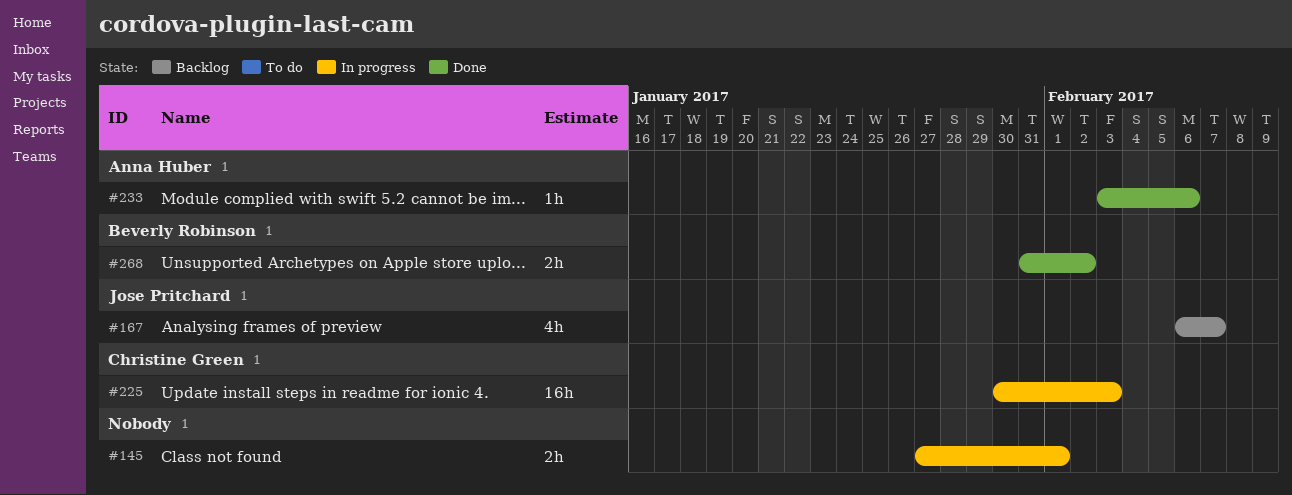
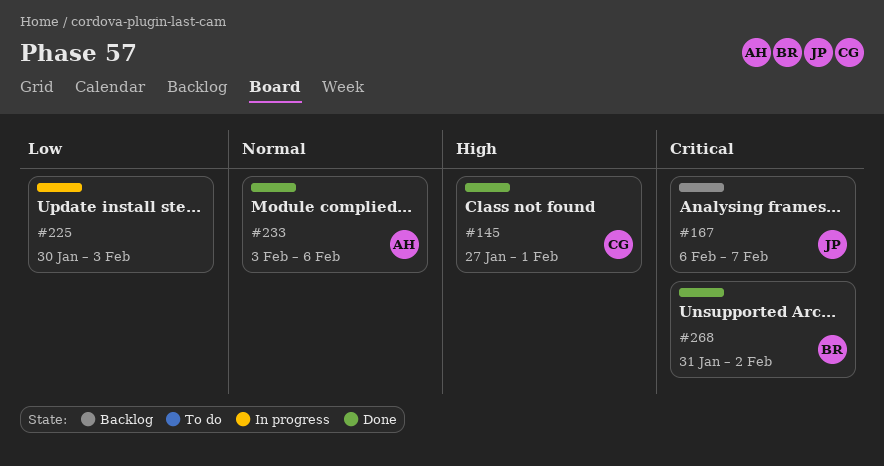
#145, status: In progress -> Done
#145, owner: none -> Christine Green
#225, owner: Christine Green -> none

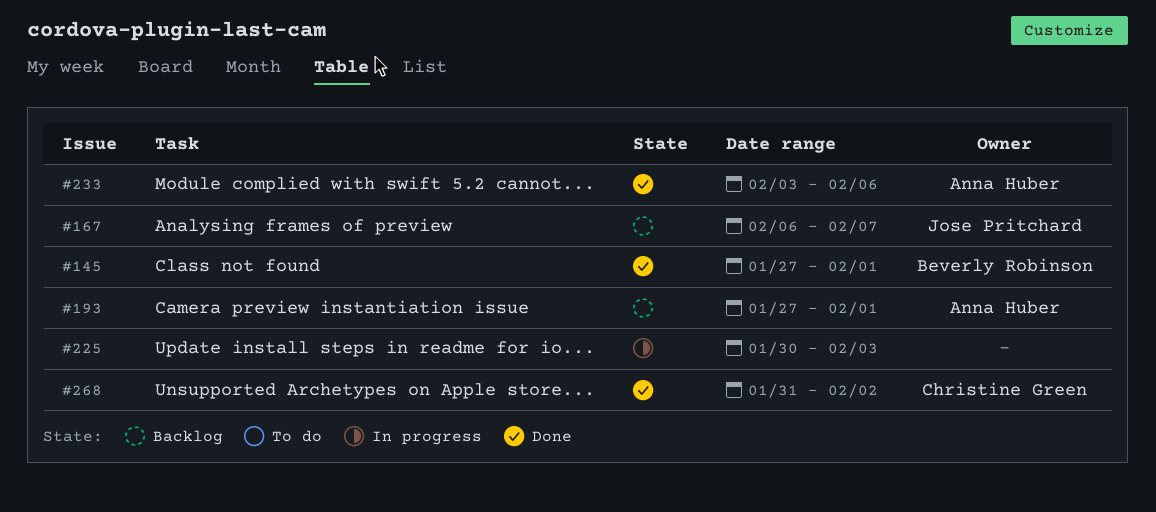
#145, owner: Christine Green -> Beverly Robinson
#193: none -> present
#268, owner: Beverly Robinson -> Christine Green

